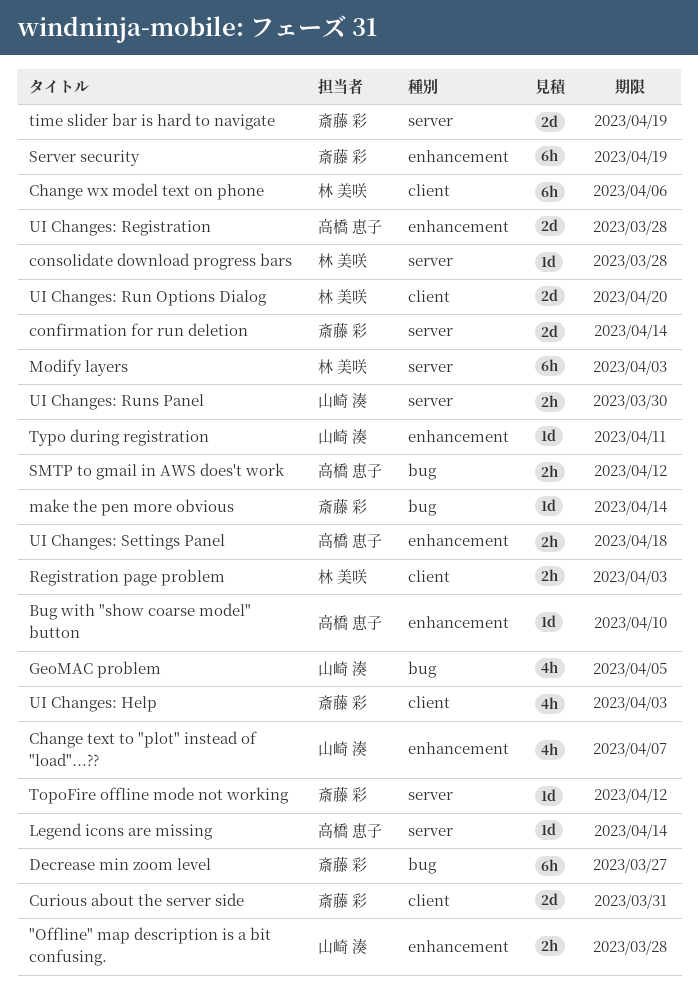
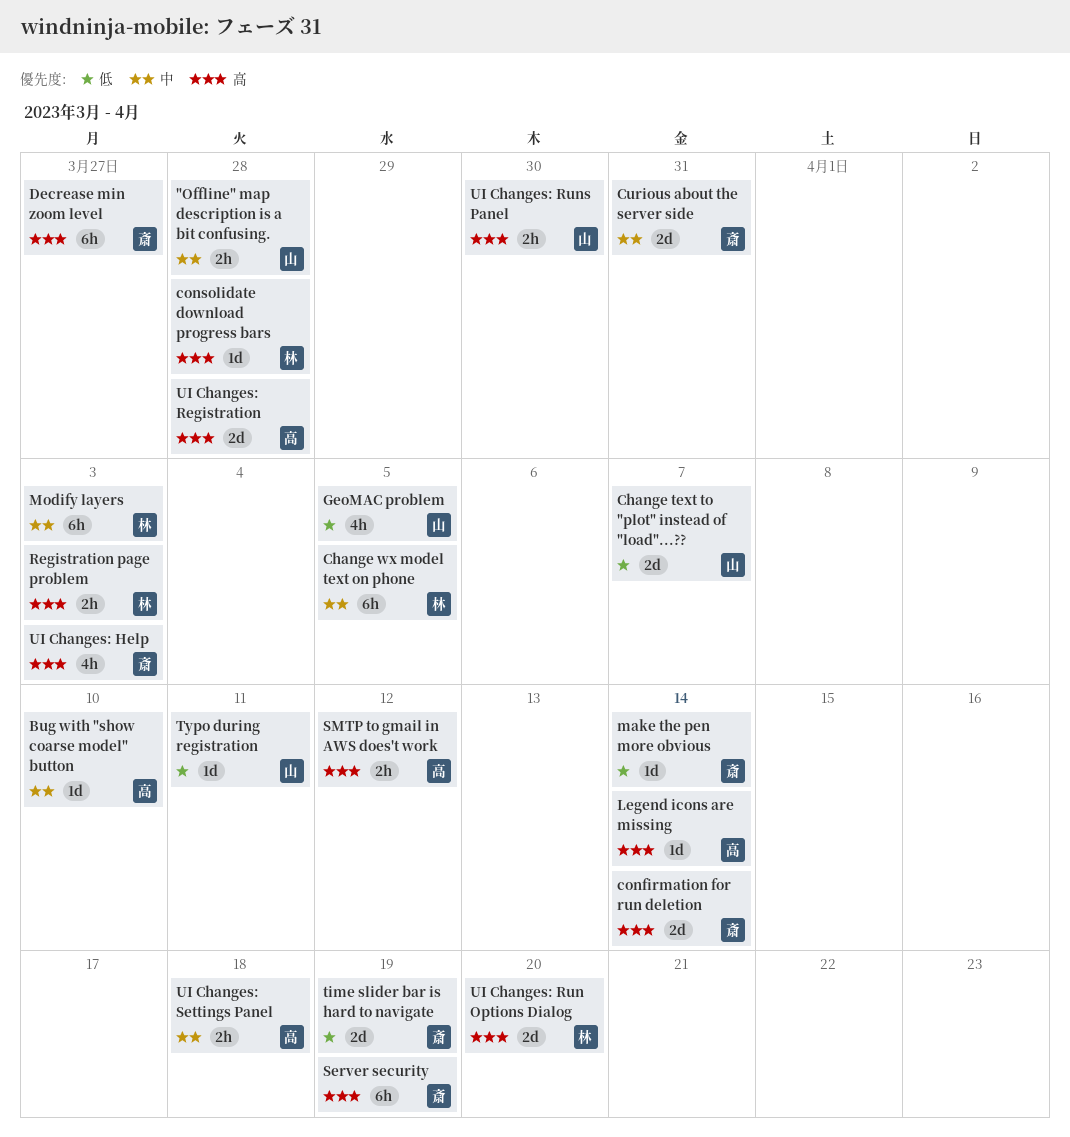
Change text to "plot" instead of "load"...??, estimate: 4h -> 2d
Change wx model text on phone, due: Apr 6 -> Apr 5
TopoFire offline mode not working: present -> none

